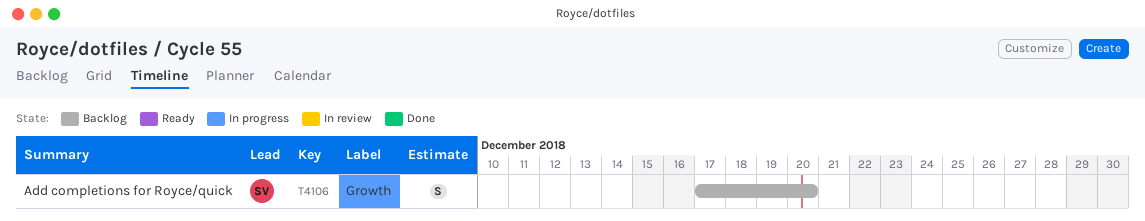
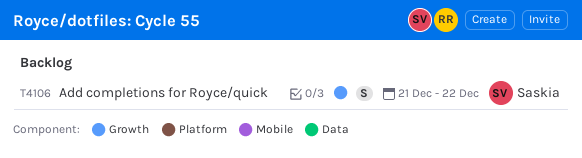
T4106, start: Dec 17 -> Dec 21
T4106, due: Dec 20 -> Dec 22

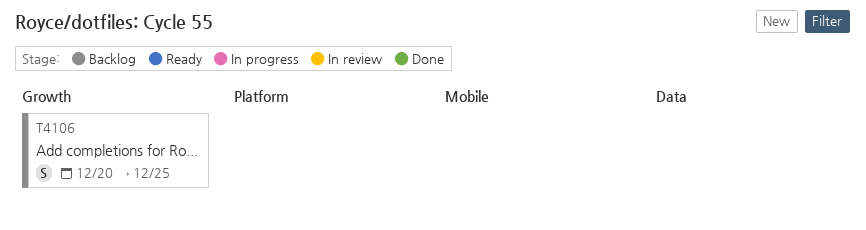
T4106, start: Dec 21 -> Dec 20
T4106, due: Dec 22 -> Dec 25

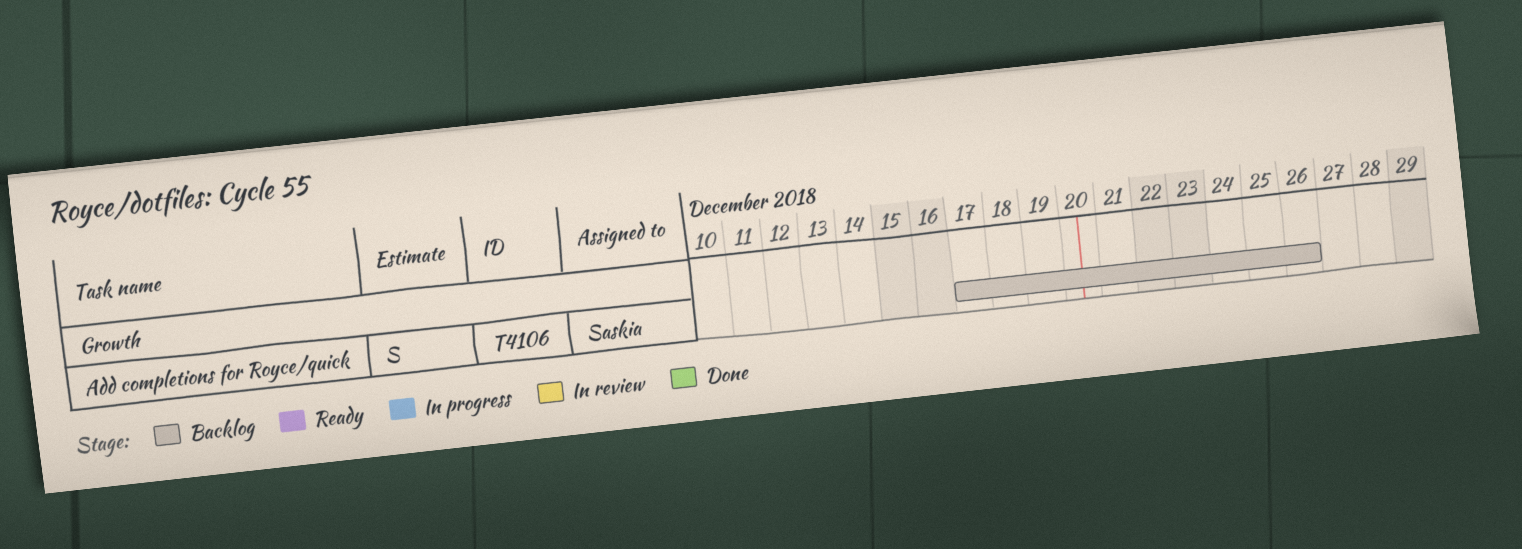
T4106, start: Dec 20 -> Dec 17
T4106, due: Dec 25 -> Dec 26

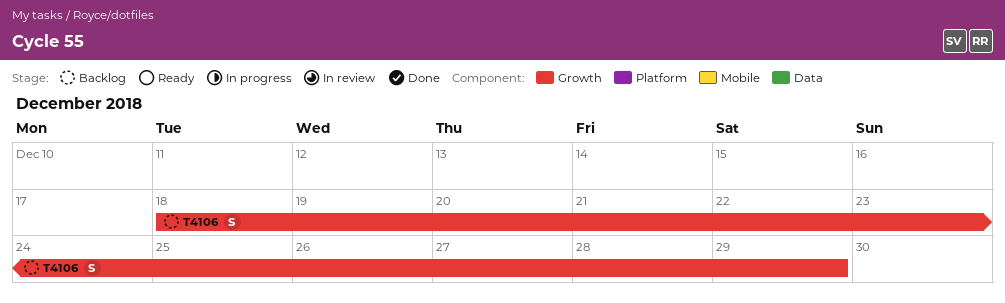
T4106, start: Dec 17 -> Dec 18
T4106, due: Dec 26 -> Dec 29

